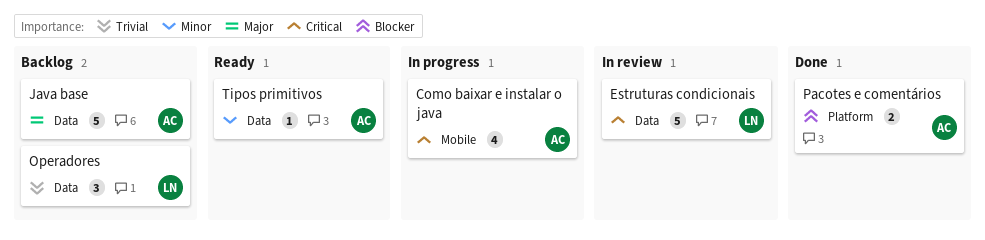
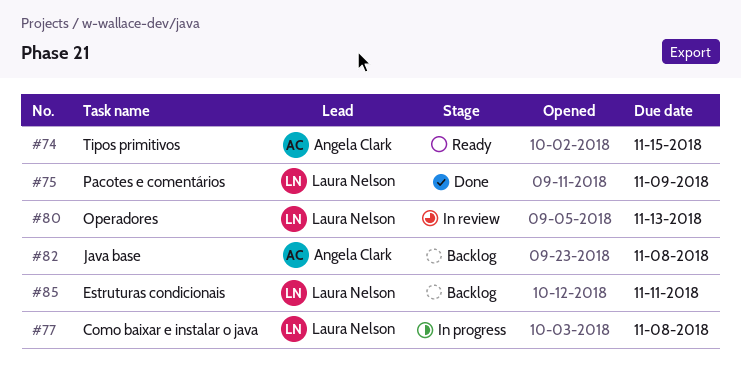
Como baixar e instalar o java, owner: Angela Clark -> Laura Nelson
Estruturas condicionais, status: In review -> Backlog
Operadores, status: Backlog -> In review
Pacotes e comentários, owner: Angela Clark -> Laura Nelson

